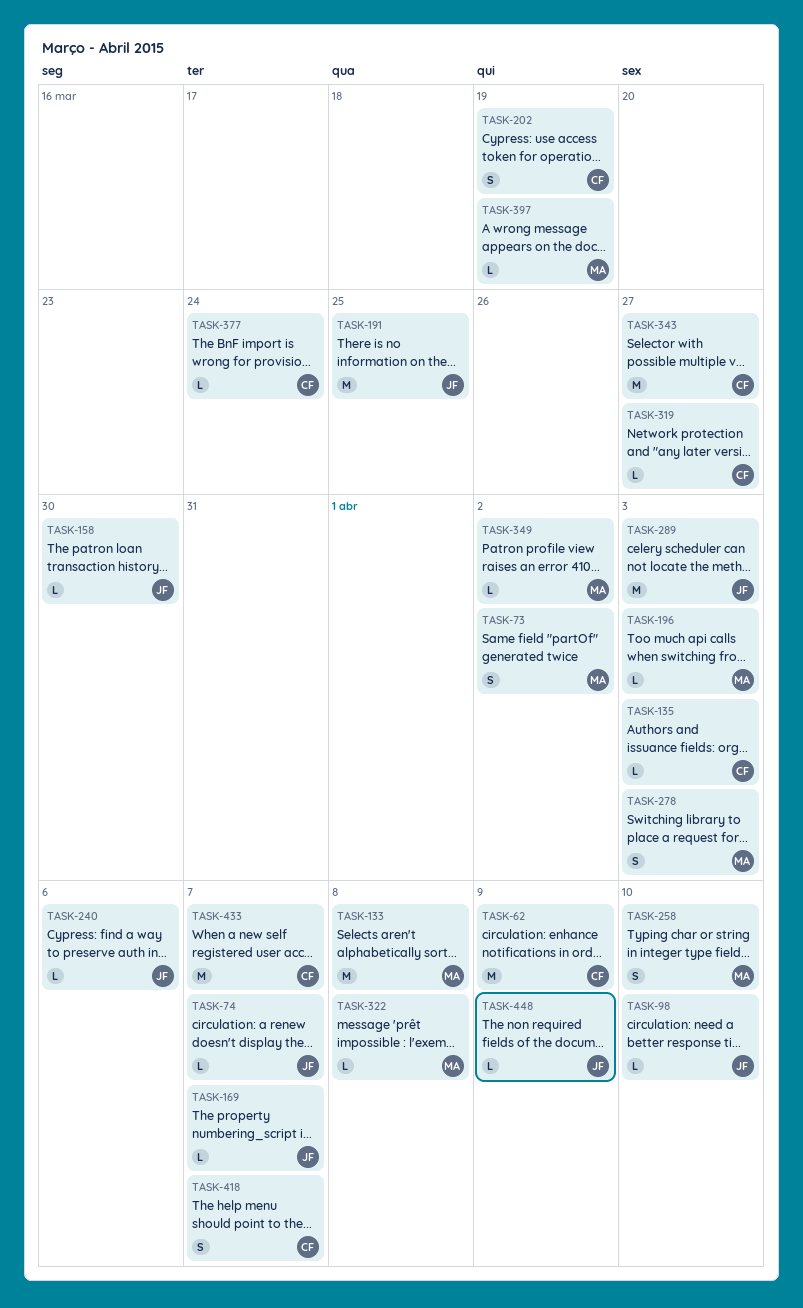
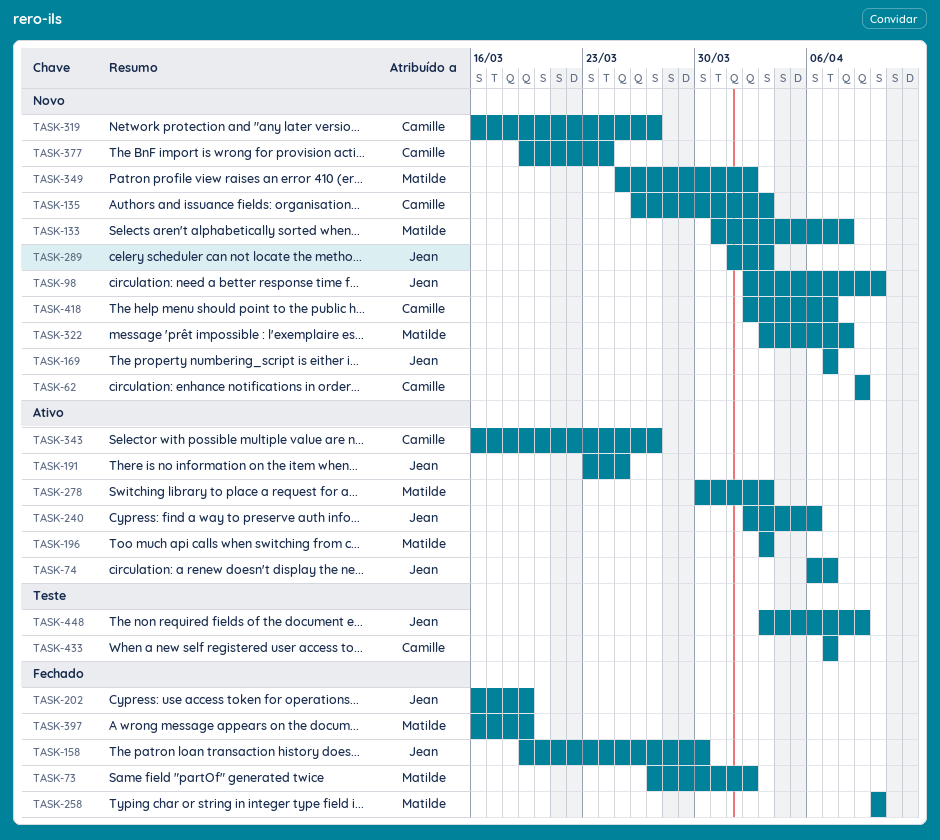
TASK-202, owner: Camille -> Jean

